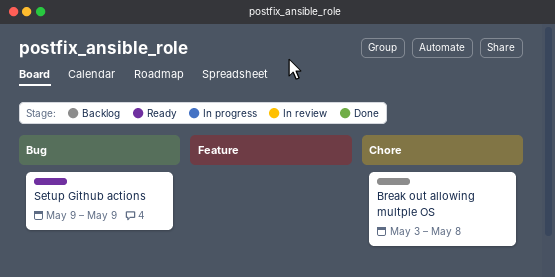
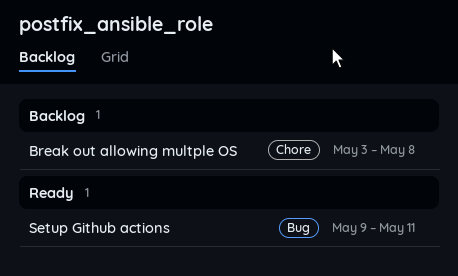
Setup Github actions, due: May 9 -> May 11

